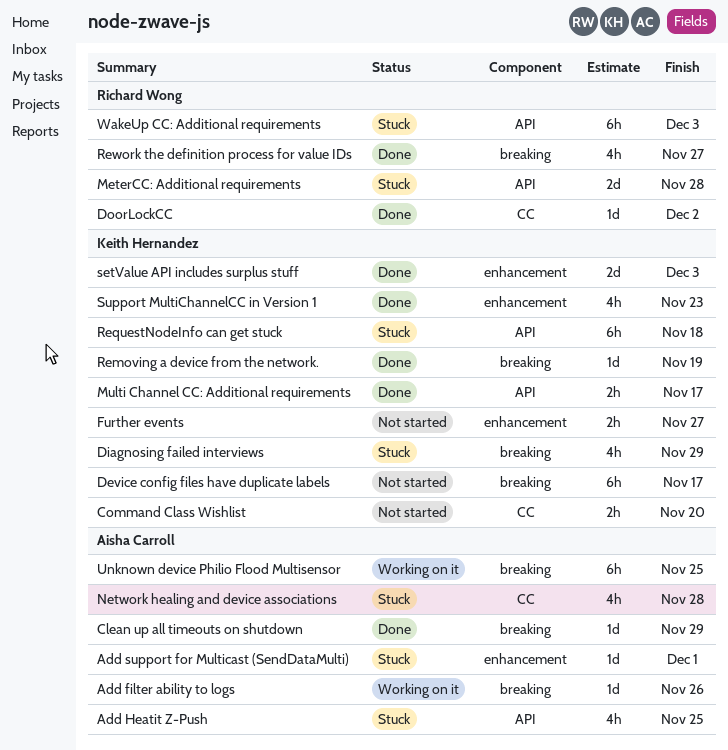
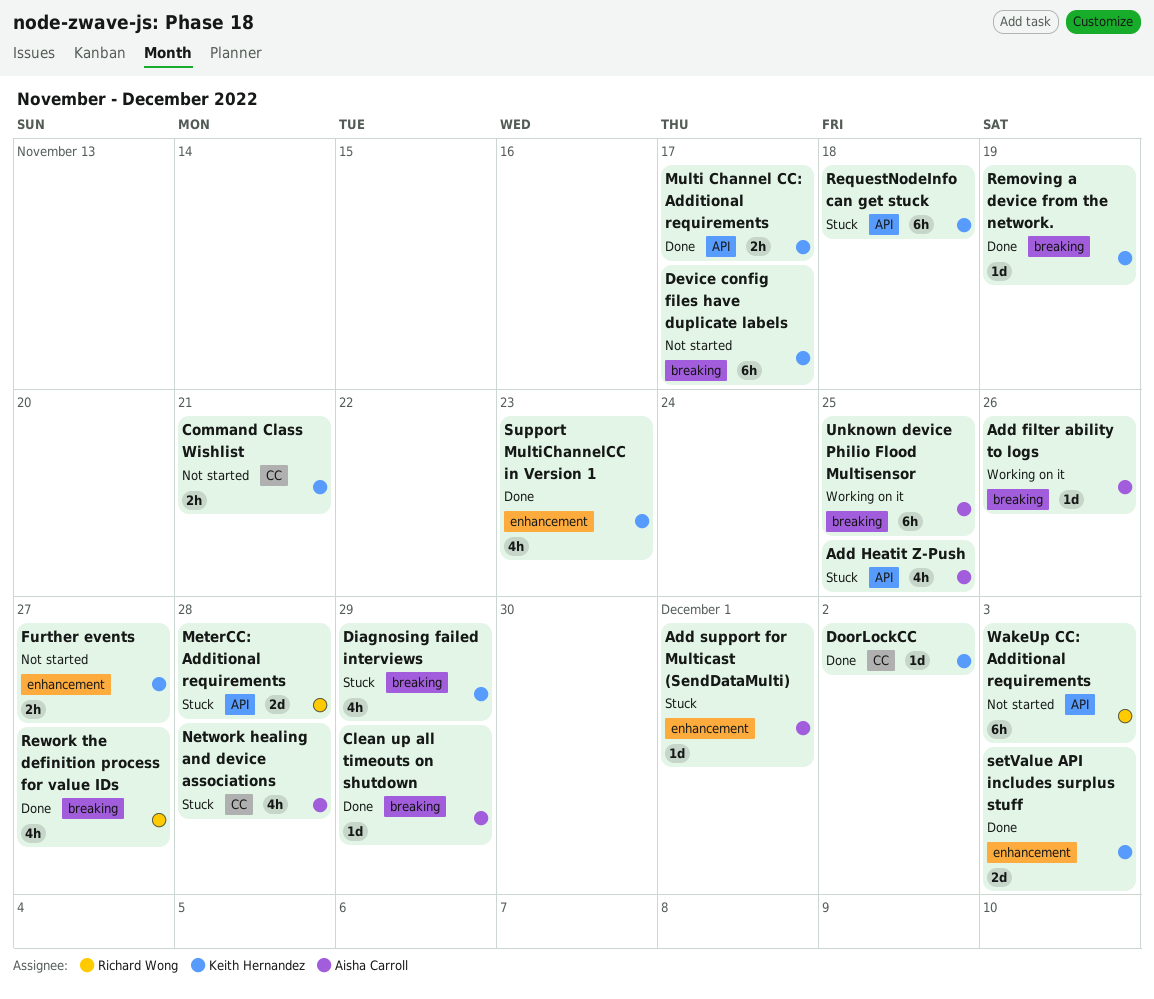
Command Class Wishlist, due: Nov 20 -> Nov 21
DoorLockCC, owner: Richard Wong -> Keith Hernandez
WakeUp CC: Additional requirements, status: Stuck -> Not started

